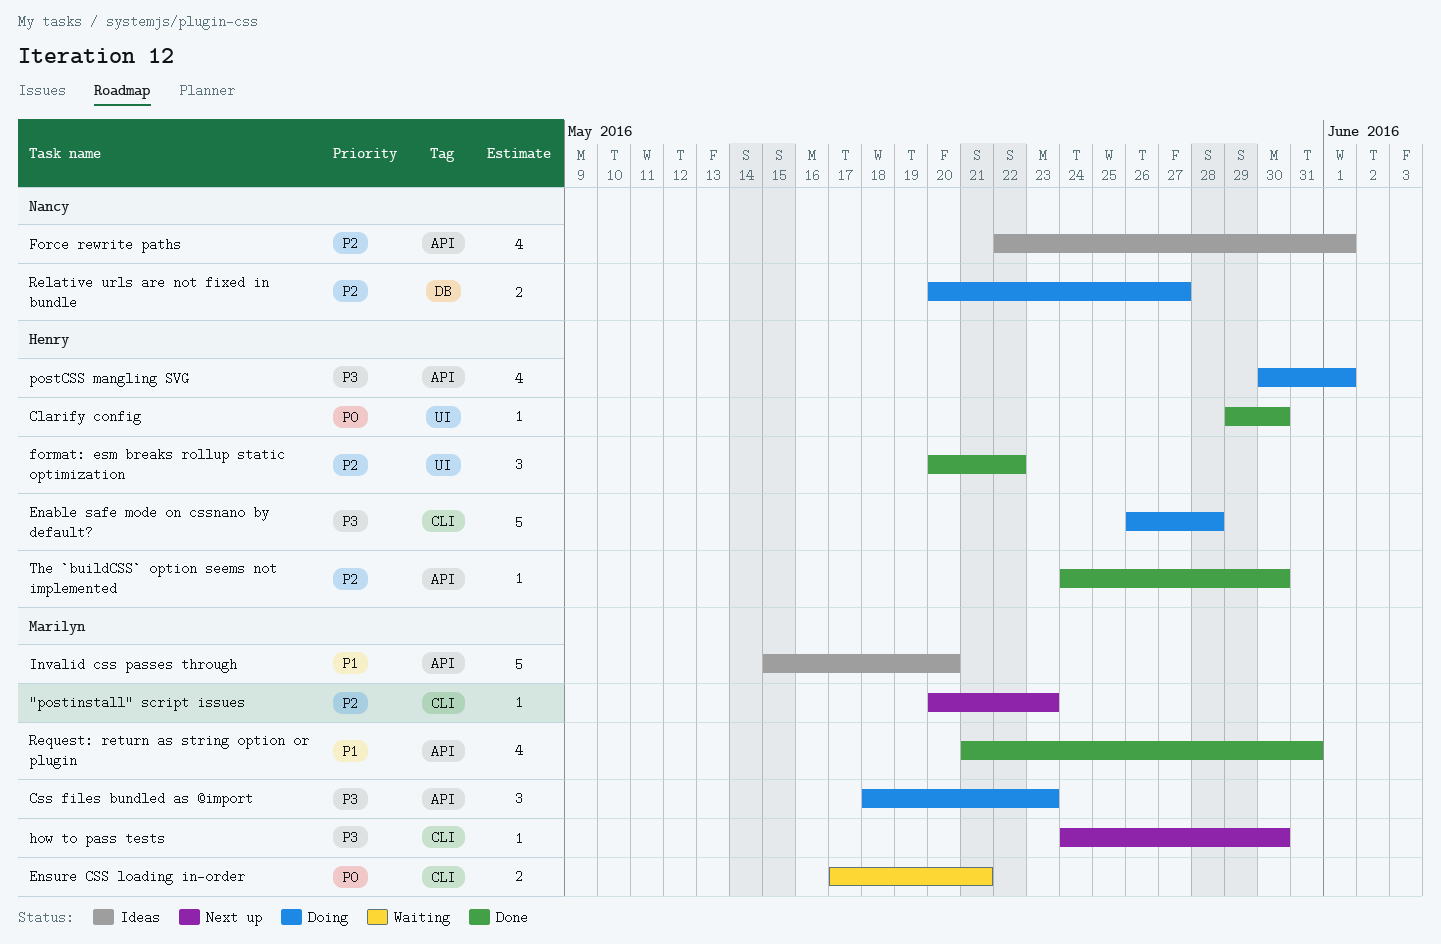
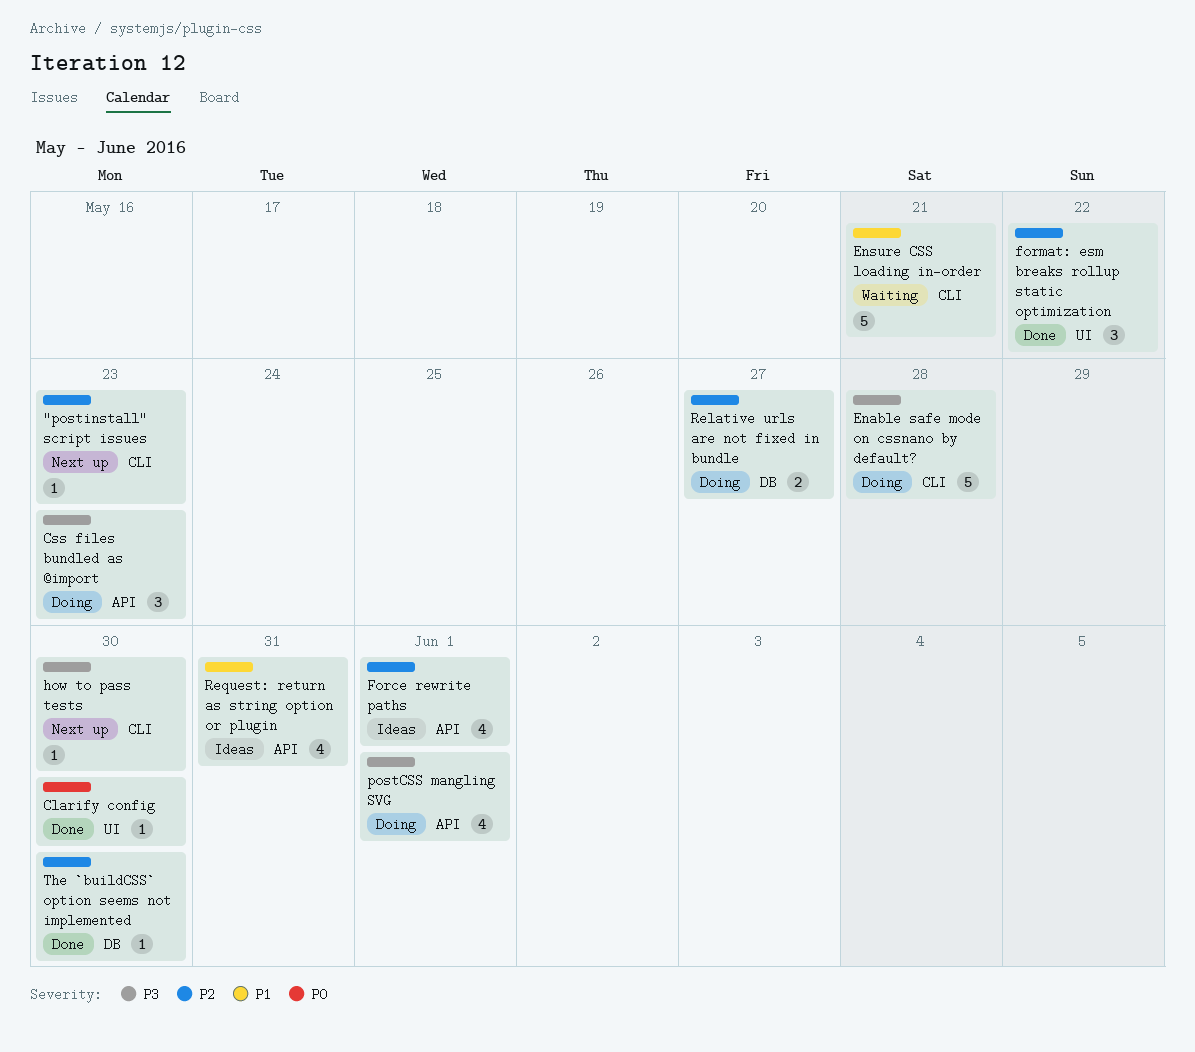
Ensure CSS loading in-order, priority: P0 -> P1
Ensure CSS loading in-order, estimate: 2 -> 5
Invalid css passes through: present -> none
Request: return as string option or plugin, status: Done -> Ideas
The `buildCSS` option seems not implemented, label: API -> DB

